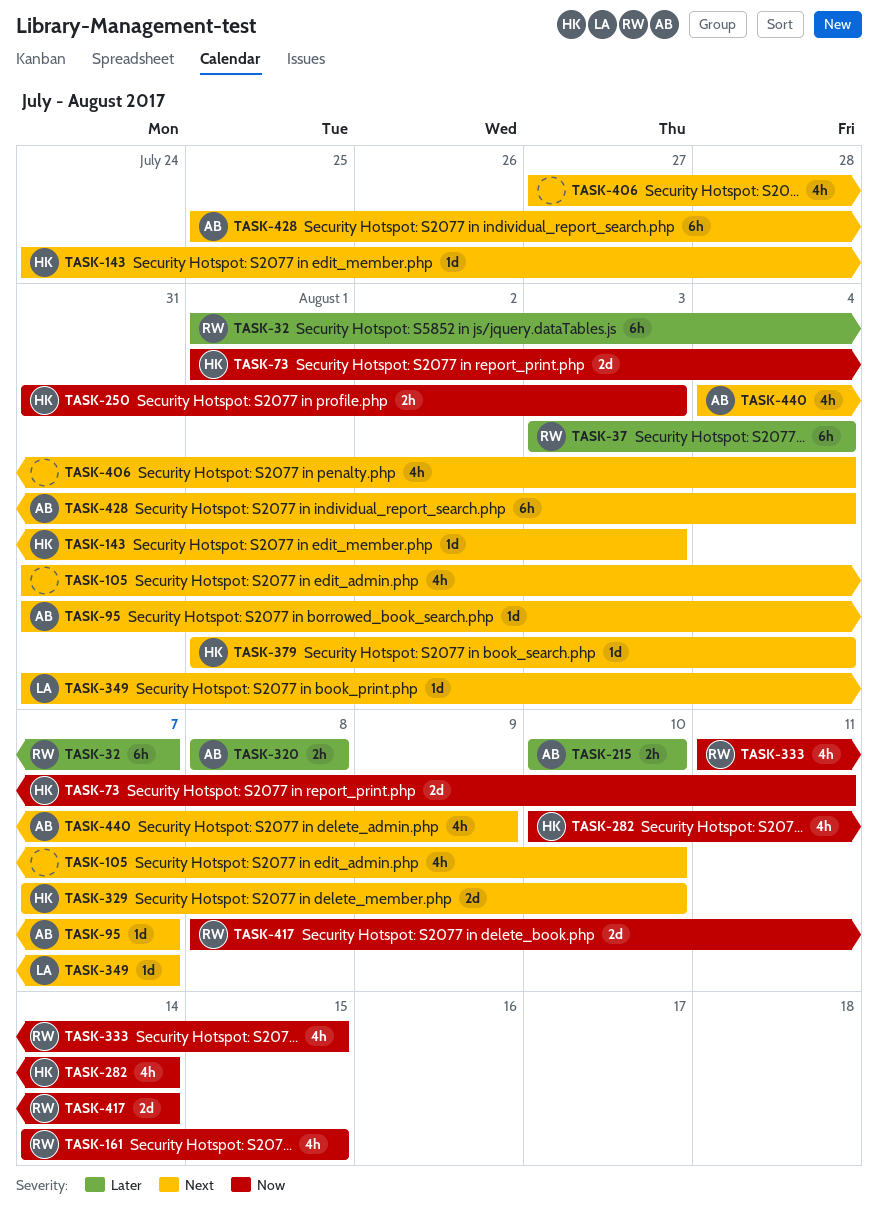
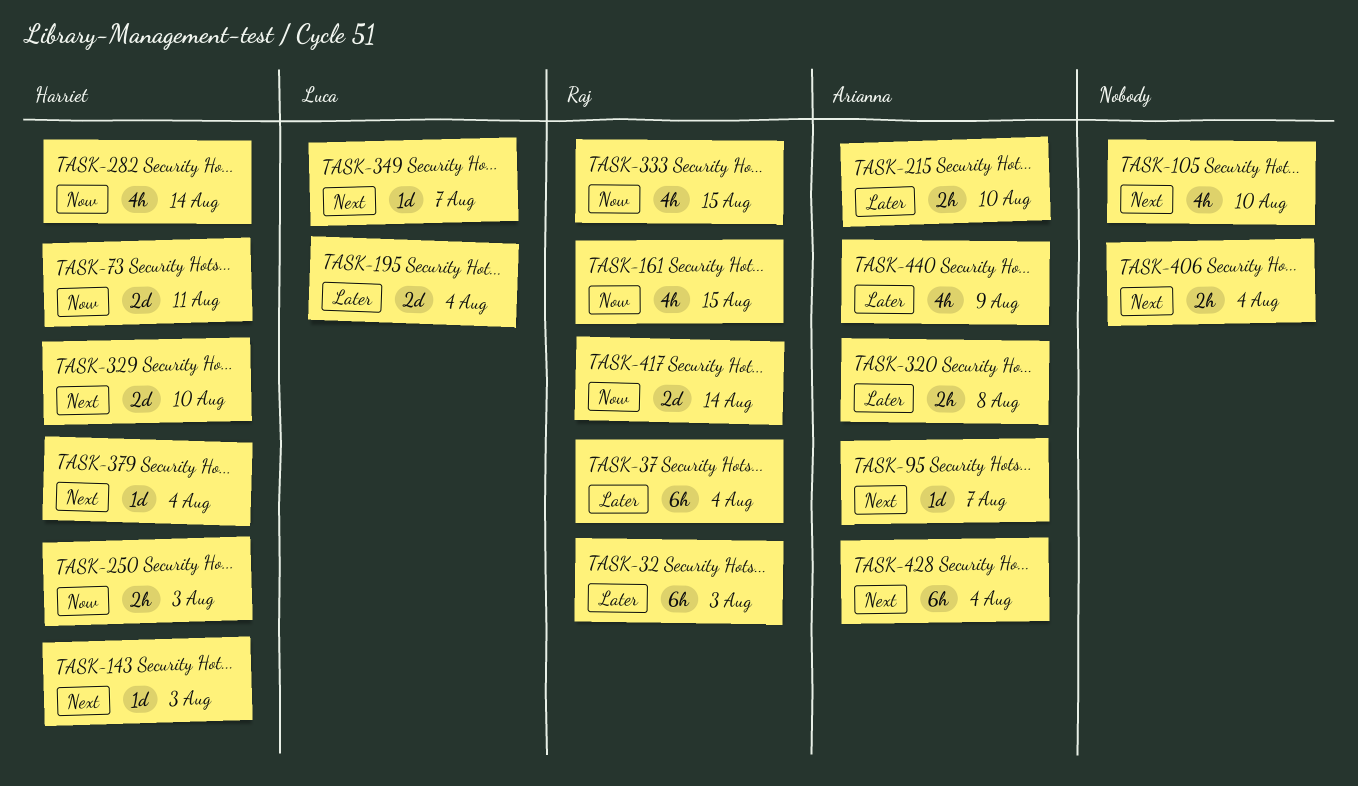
TASK-32, due: Aug 7 -> Aug 3
TASK-195: none -> present
TASK-406, estimate: 4h -> 2h
TASK-440, priority: Next -> Later

